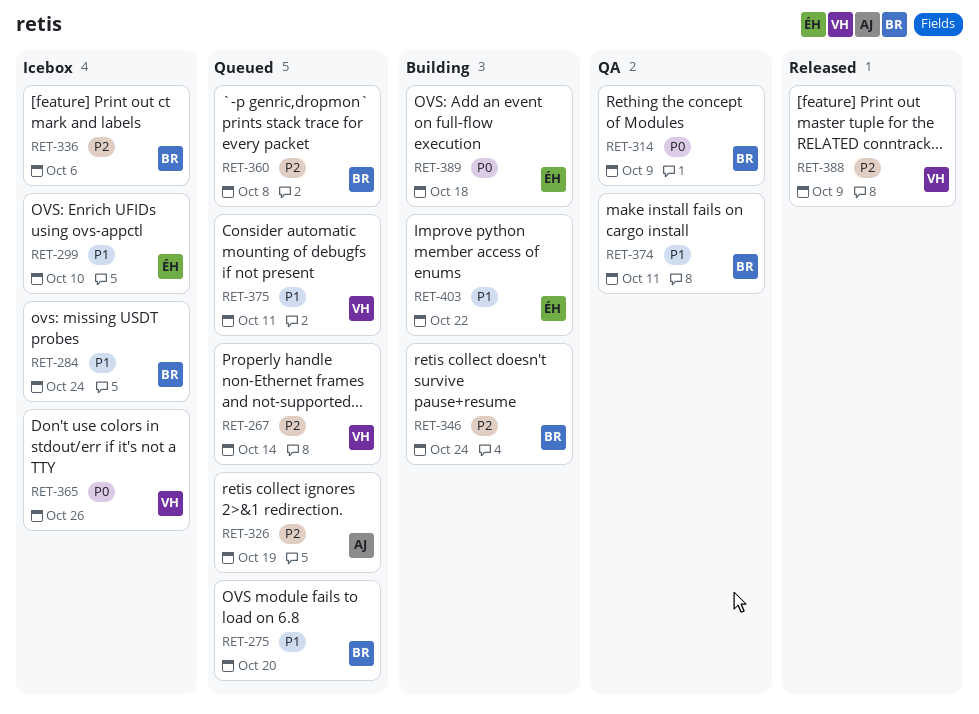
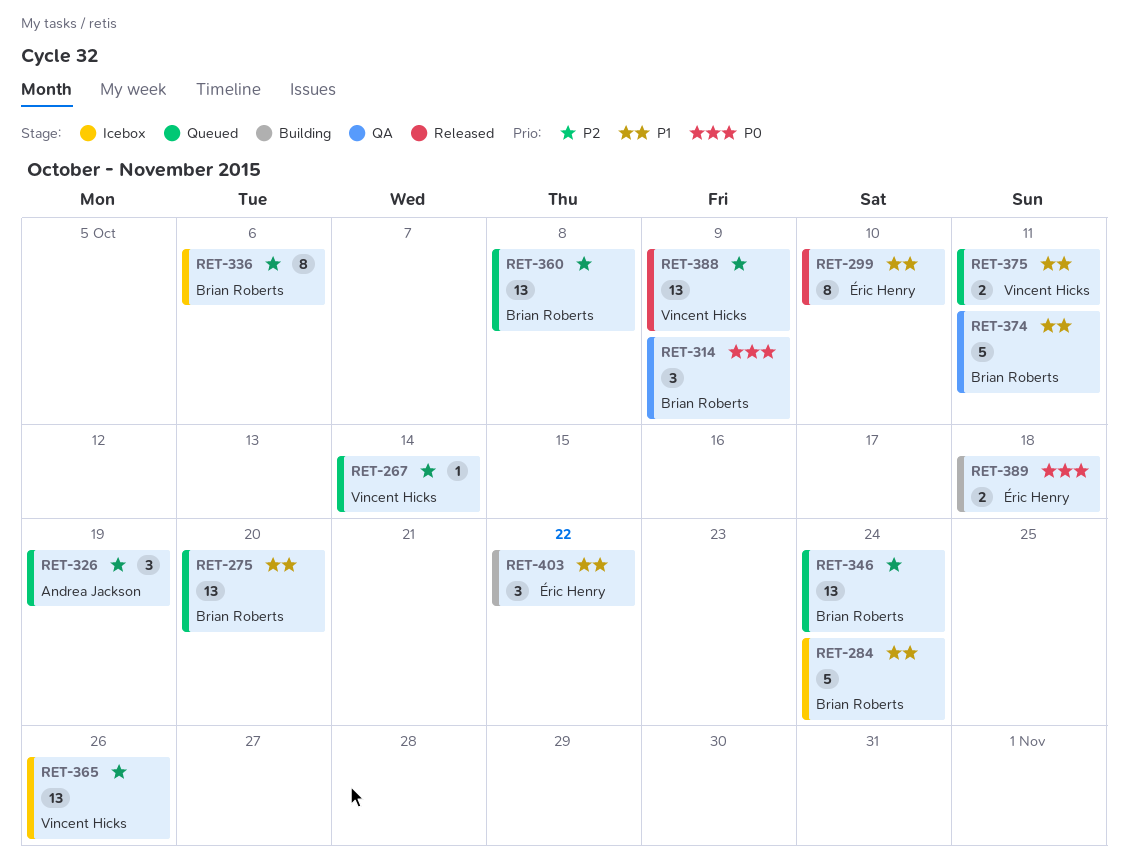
RET-299, status: Icebox -> Released
RET-346, status: Building -> Queued
RET-365, priority: P0 -> P2

